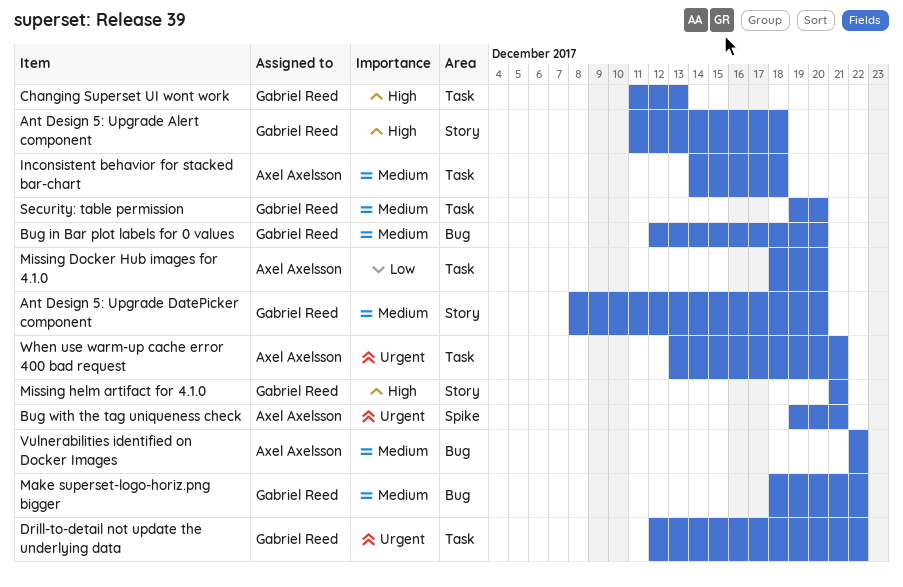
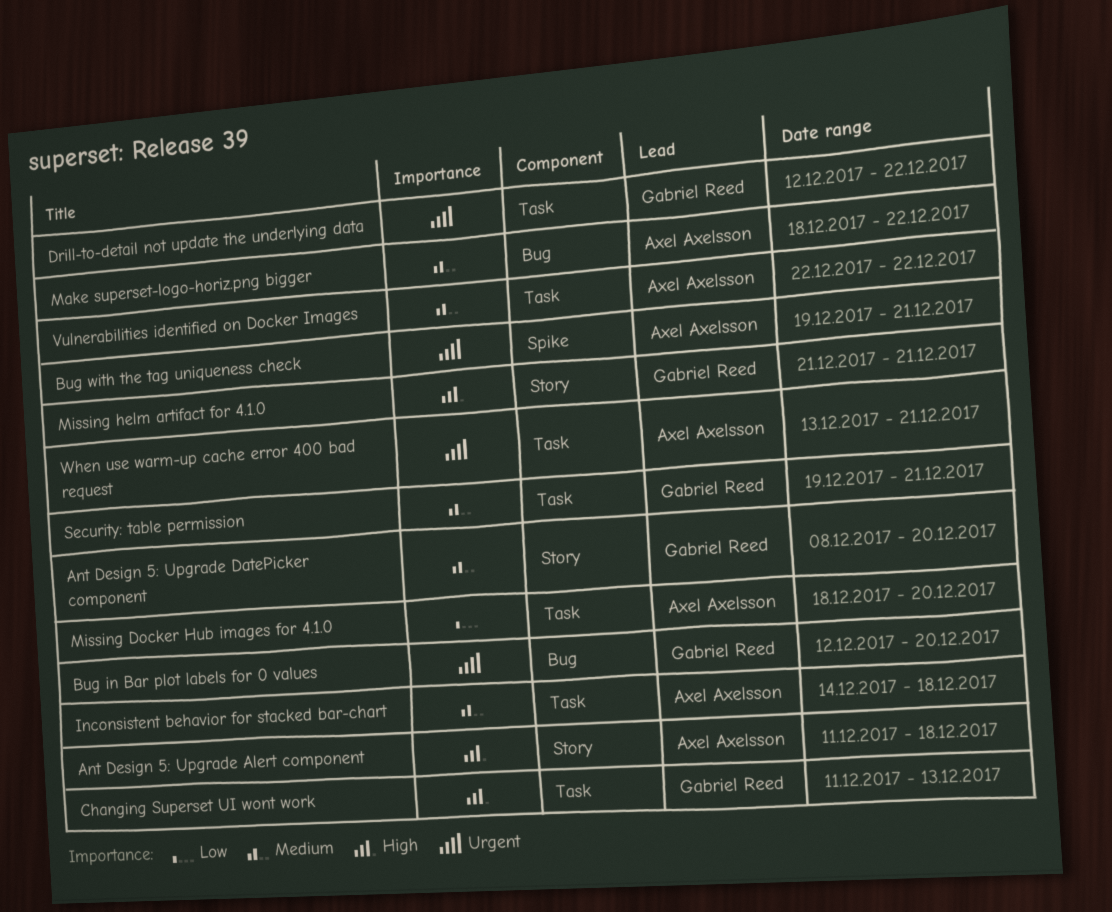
Ant Design 5: Upgrade Alert component, owner: Gabriel Reed -> Axel Axelsson
Bug in Bar plot labels for 0 values, priority: Medium -> Urgent
Make superset-logo-horiz.png bigger, owner: Gabriel Reed -> Axel Axelsson
Security: table permission, due: Dec 20 -> Dec 21
Vulnerabilities identified on Docker Images, label: Bug -> Task

